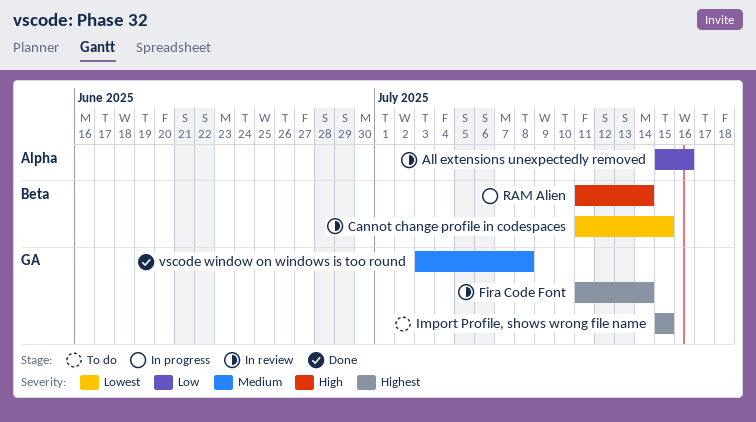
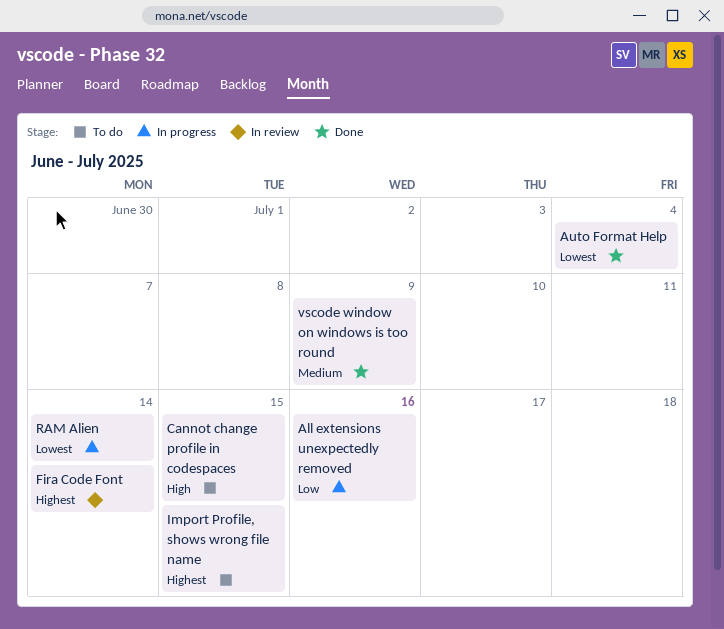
All extensions unexpectedly removed, status: In review -> In progress
Auto Format Help: none -> present
Cannot change profile in codespaces, status: In review -> To do
Cannot change profile in codespaces, priority: Lowest -> High
RAM Alien, priority: High -> Lowest
vscode window on windows is too round, due: Jul 8 -> Jul 9

